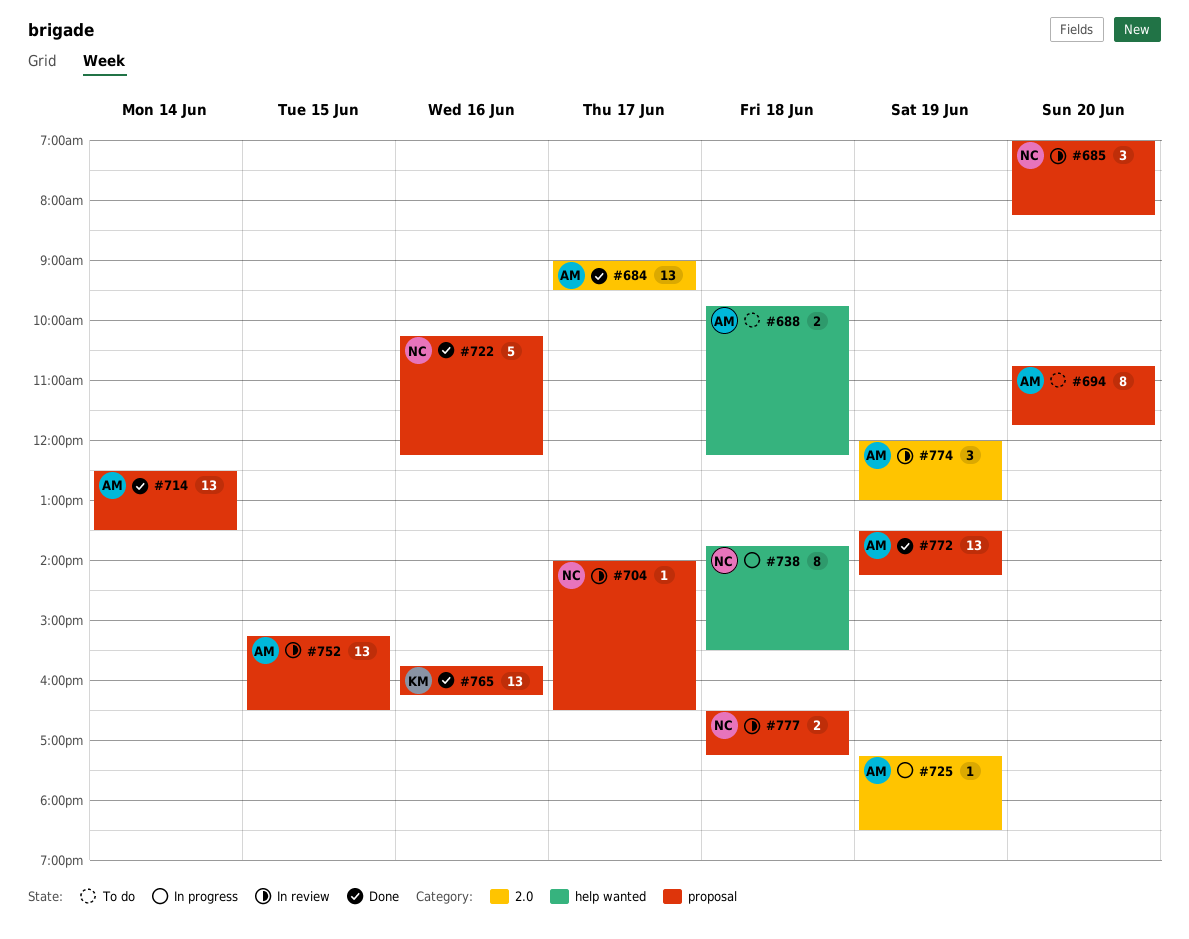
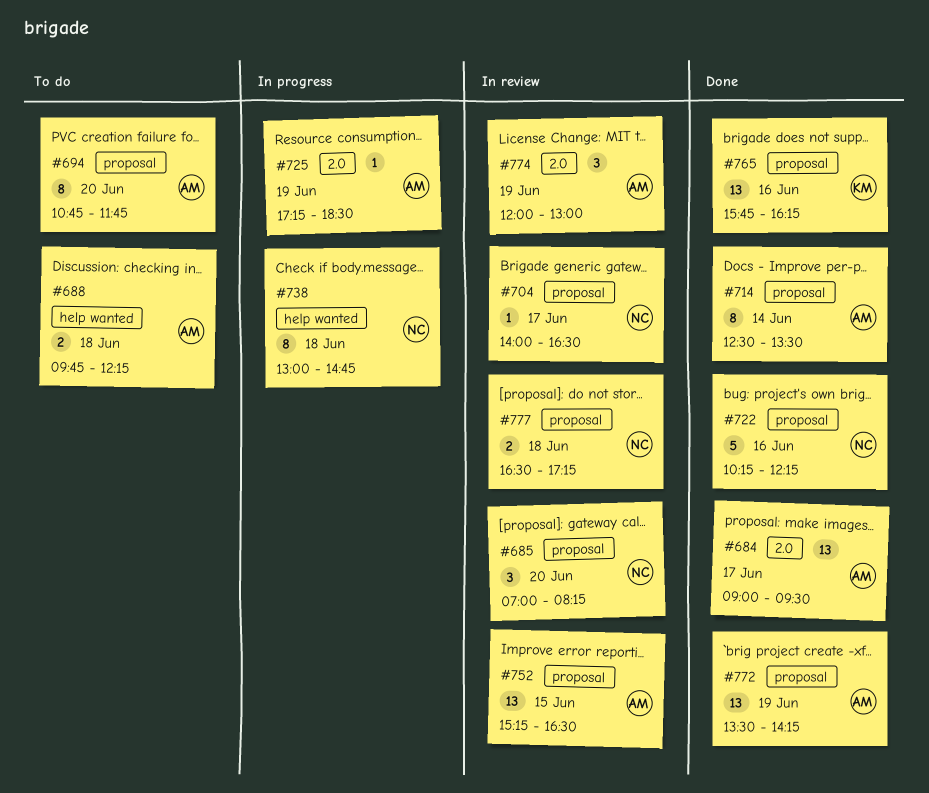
#714, estimate: 13 -> 8
#738, begins: 13:45 -> 13:00
#738, ends: 15:30 -> 14:45

